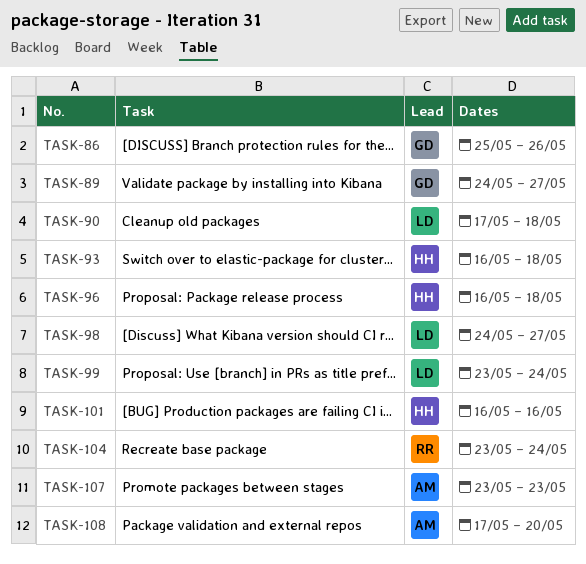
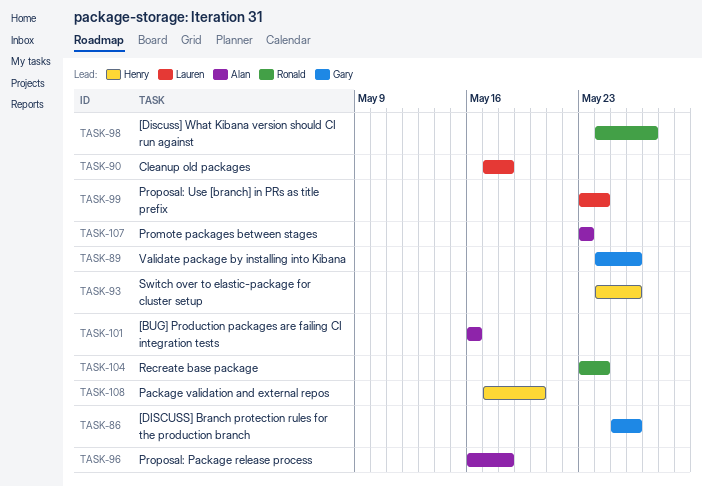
TASK-89, due: May 27 -> May 26
TASK-93, start: May 16 -> May 24
TASK-93, due: May 18 -> May 26
TASK-96, owner: Henry -> Alan
TASK-98, owner: Lauren -> Ronald
TASK-101, owner: Henry -> Alan
TASK-108, owner: Alan -> Henry

